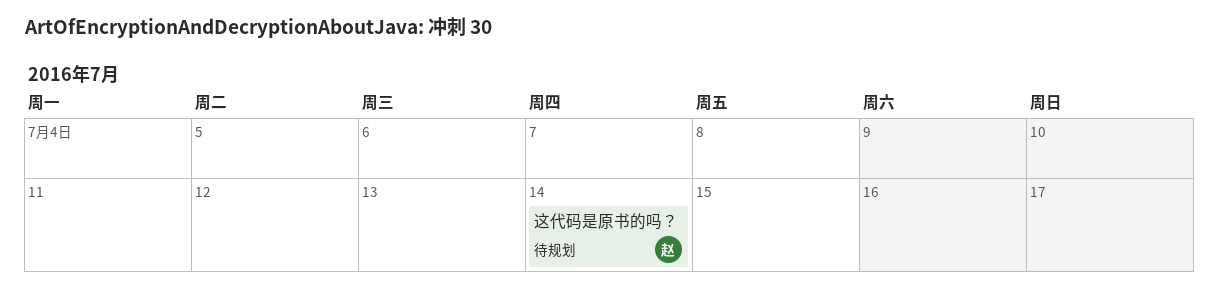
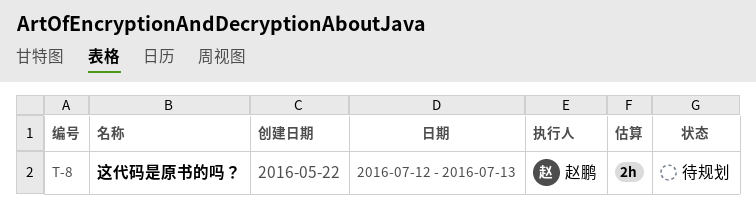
这代码是原书的吗？, due: Jul 14 -> Jul 13

